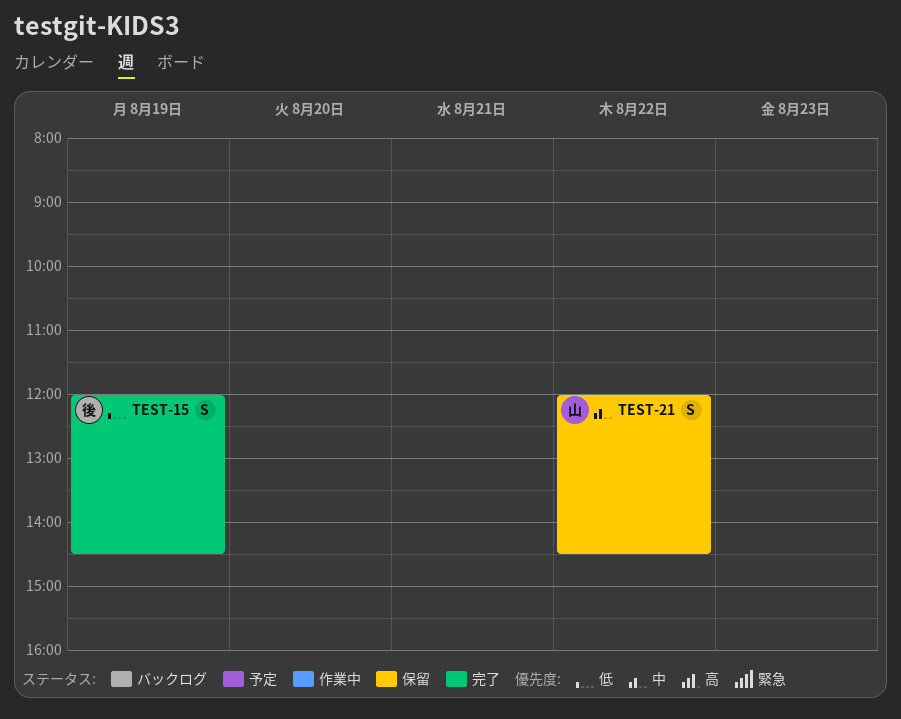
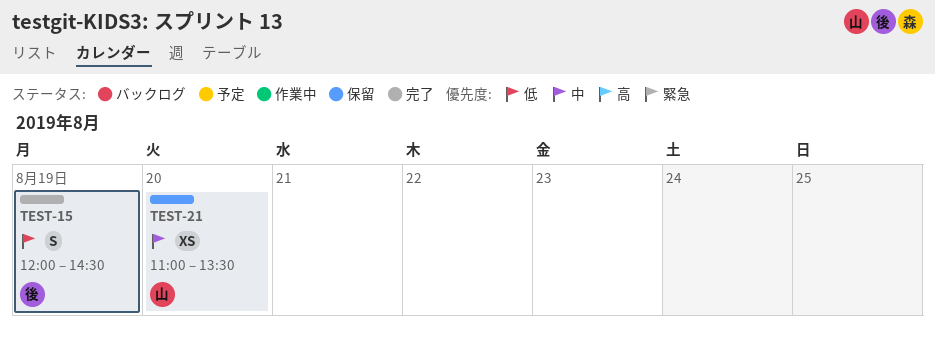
TEST-21, estimate: S -> XS
TEST-21, day: Aug 22 -> Aug 20
TEST-21, begins: 12:00 -> 11:00
TEST-21, ends: 14:30 -> 13:30

